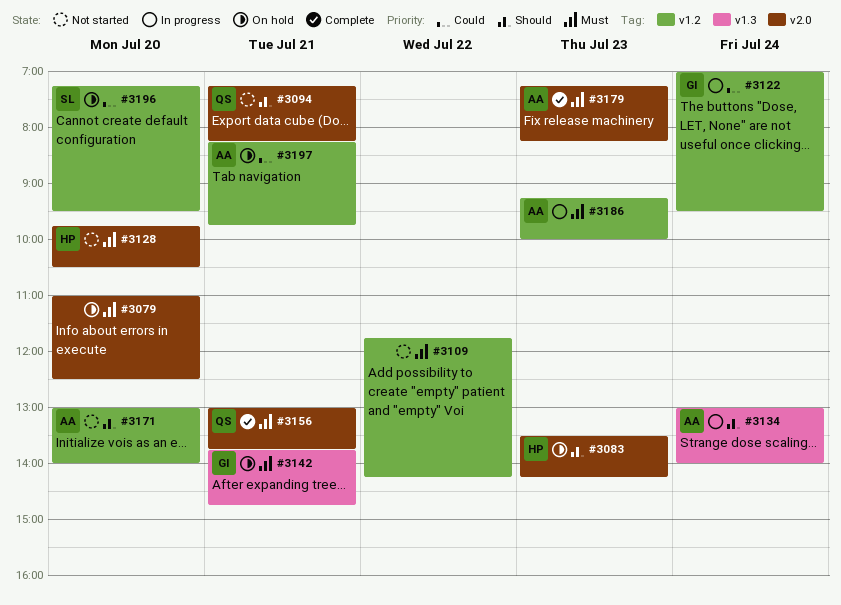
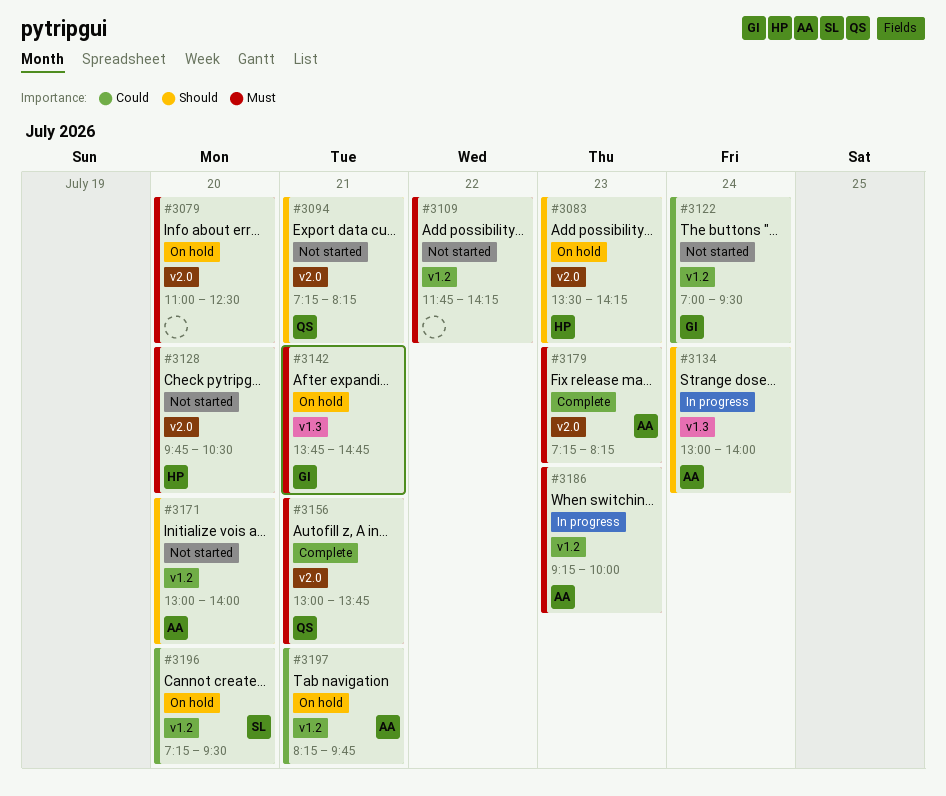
#3122, status: In progress -> Not started

